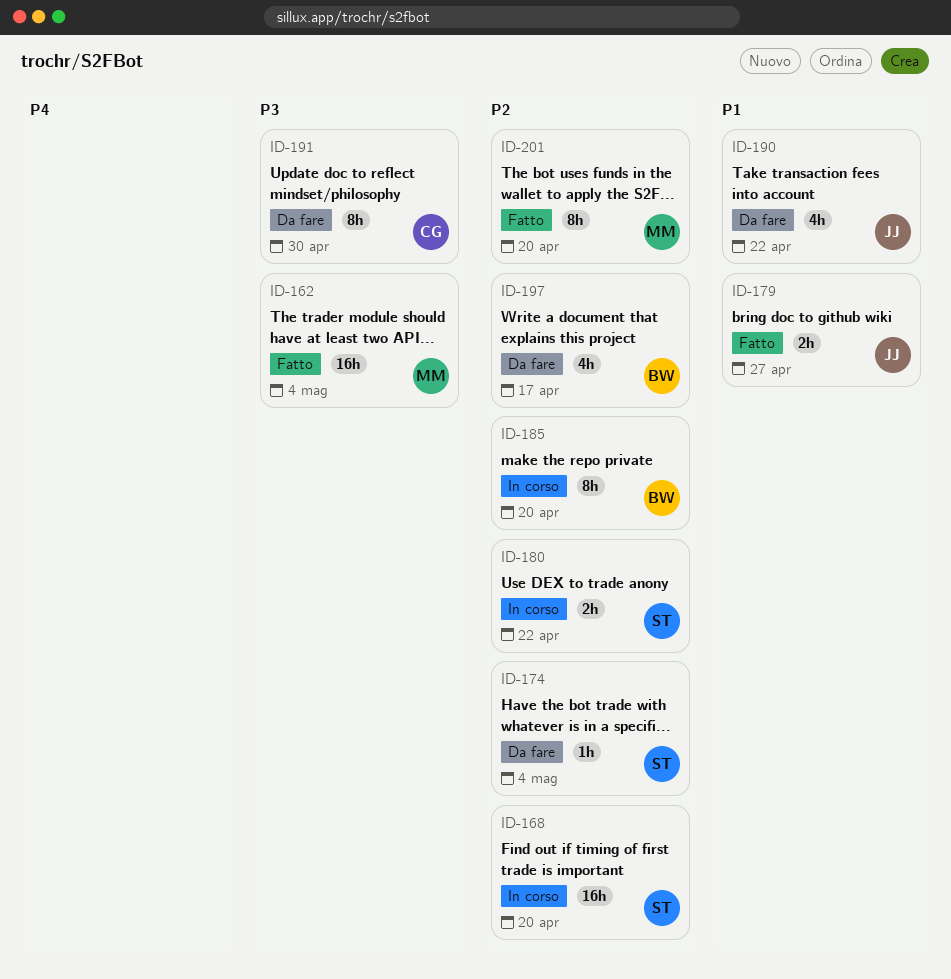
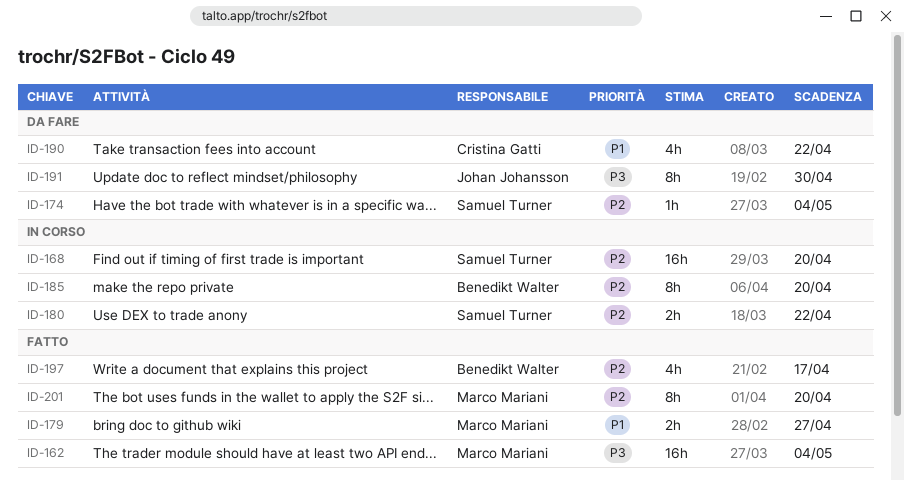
ID-179, owner: Johan Johansson -> Marco Mariani
ID-190, owner: Johan Johansson -> Cristina Gatti
ID-191, owner: Cristina Gatti -> Johan Johansson
ID-197, status: Da fare -> Fatto

